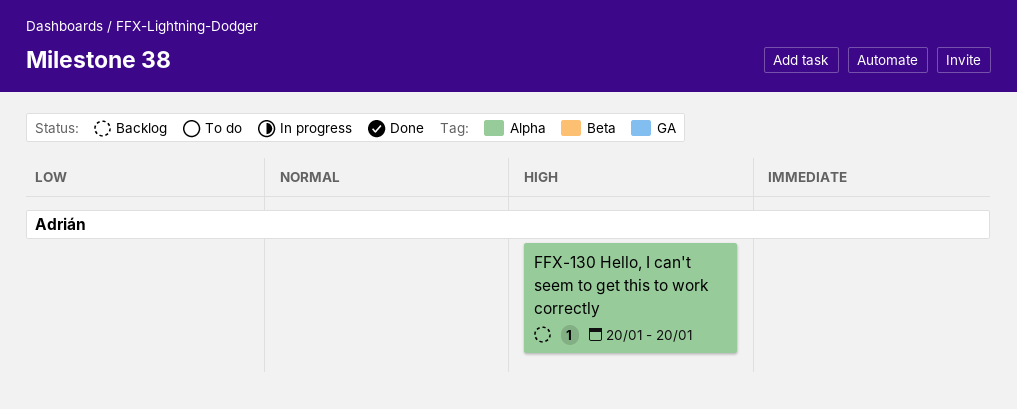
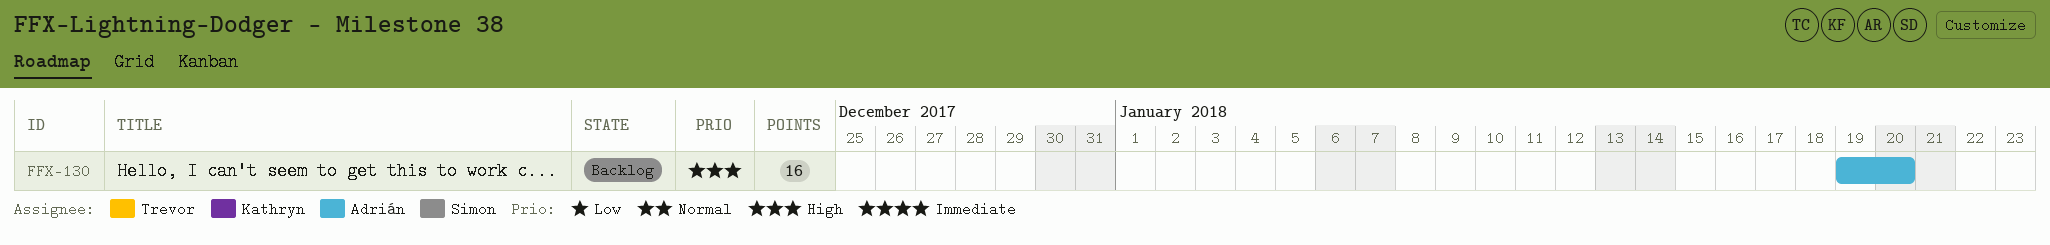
FFX-130, estimate: 1 -> 16
FFX-130, start: Jan 20 -> Jan 19

